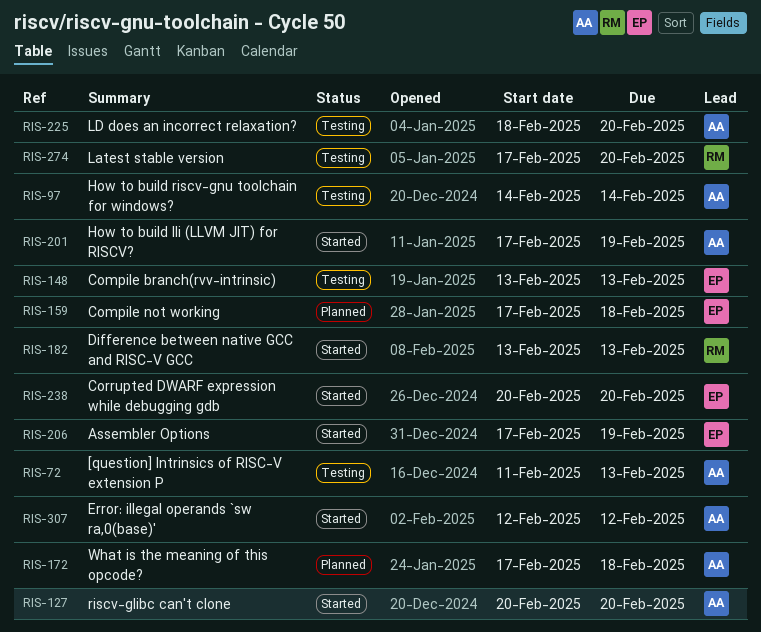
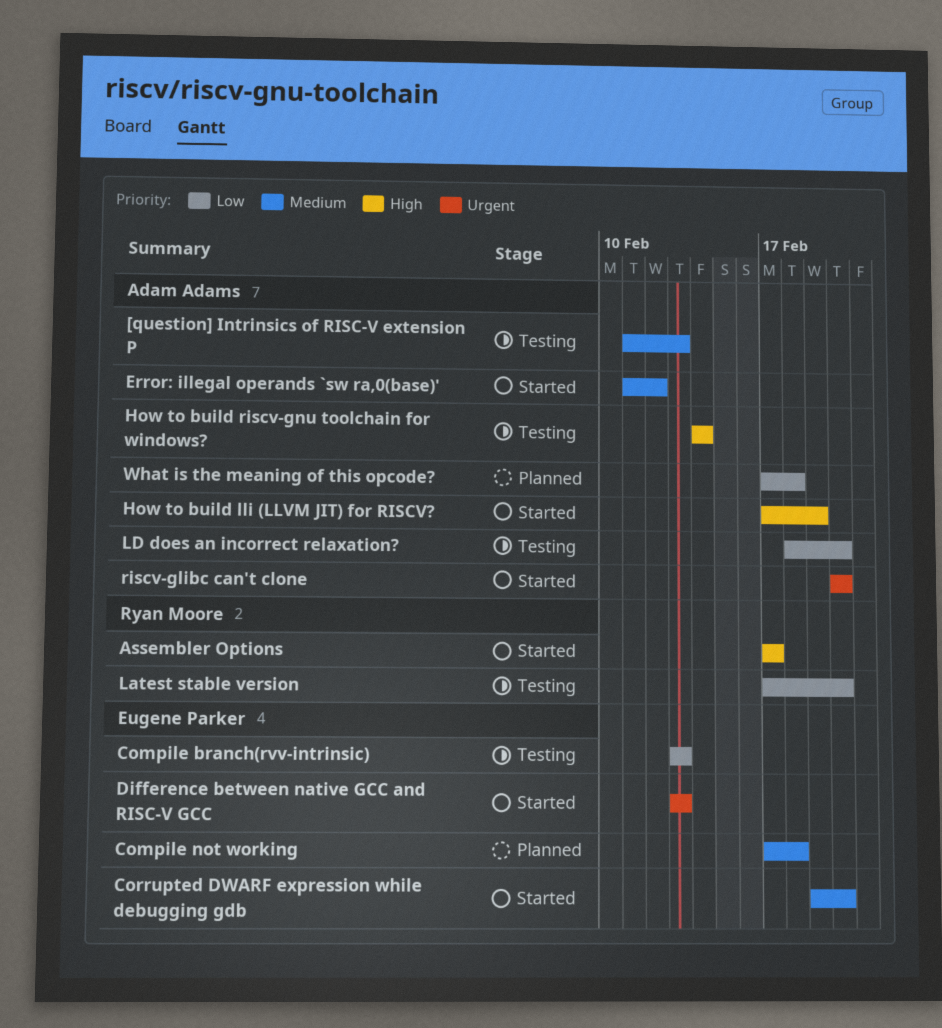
Assembler Options, owner: Eugene Parker -> Ryan Moore
Assembler Options, due: Feb 19 -> Feb 17
Corrupted DWARF expression while debugging gdb, start: Feb 20 -> Feb 19
Difference between native GCC and RISC-V GCC, owner: Ryan Moore -> Eugene Parker
Error: illegal operands `sw ra,0(base)', start: Feb 12 -> Feb 11

